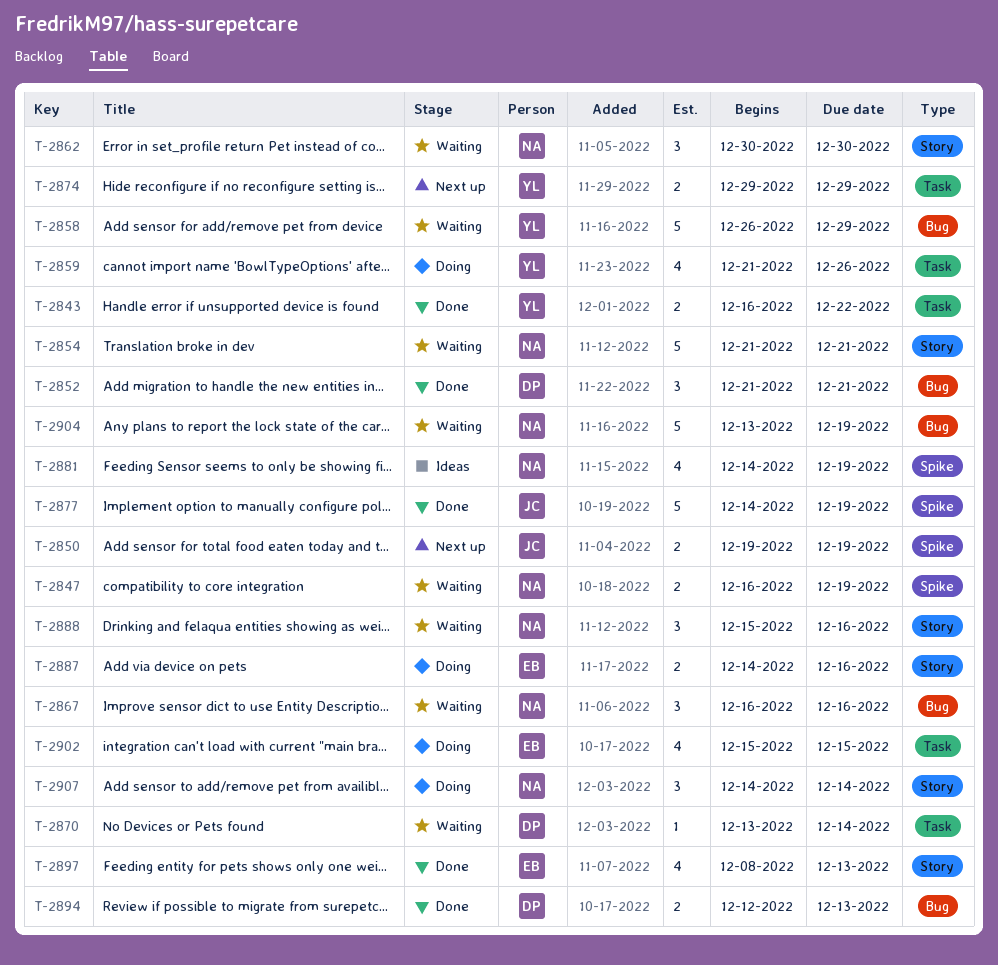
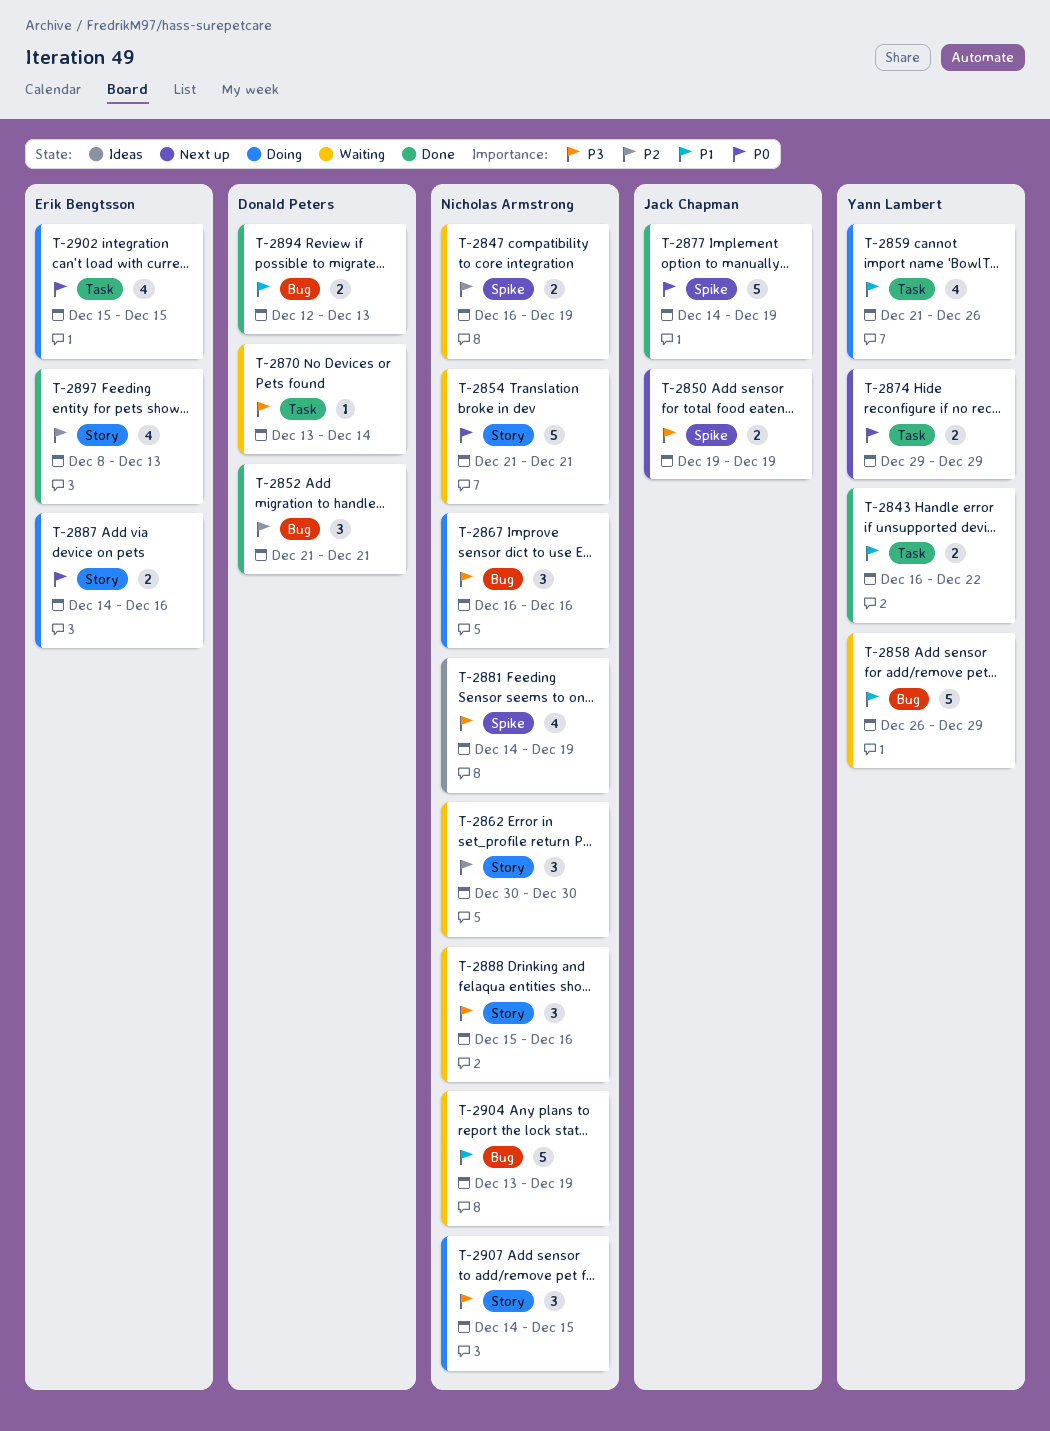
T-2867, status: Waiting -> Doing
T-2907, due: Dec 14 -> Dec 15

